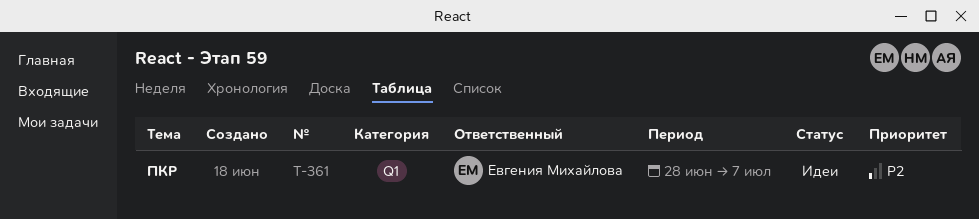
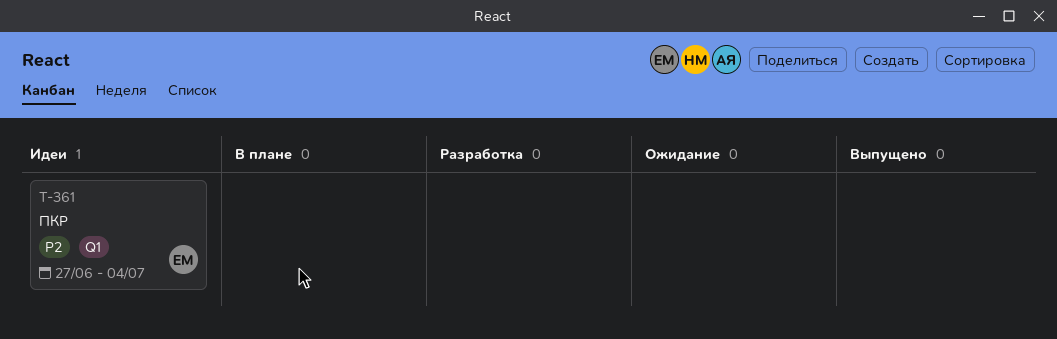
T-361, start: Jun 28 -> Jun 27
T-361, due: Jul 7 -> Jul 4

